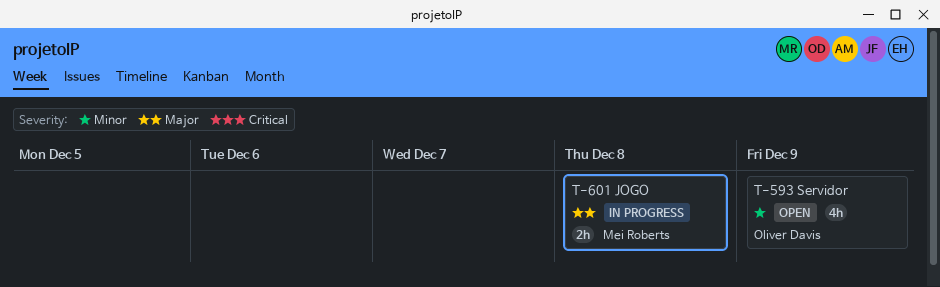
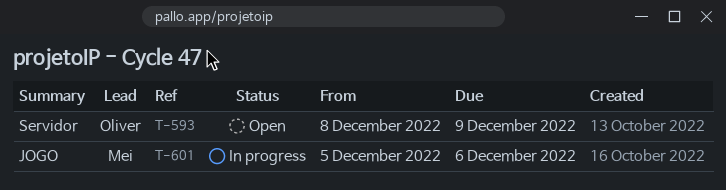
T-601, due: Dec 8 -> Dec 6

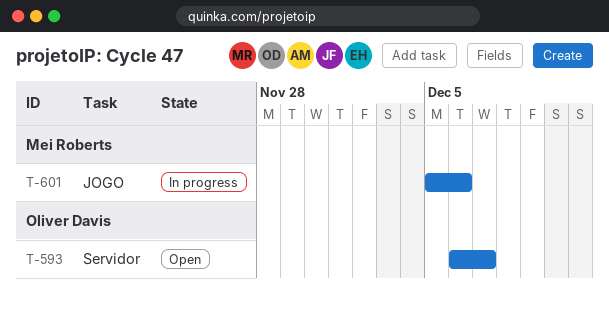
T-593, start: Dec 8 -> Dec 6
T-593, due: Dec 9 -> Dec 7

